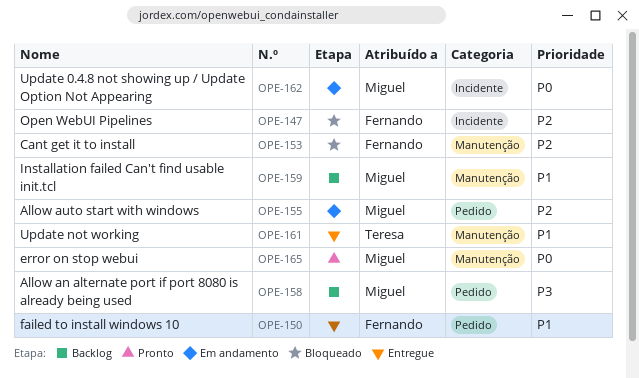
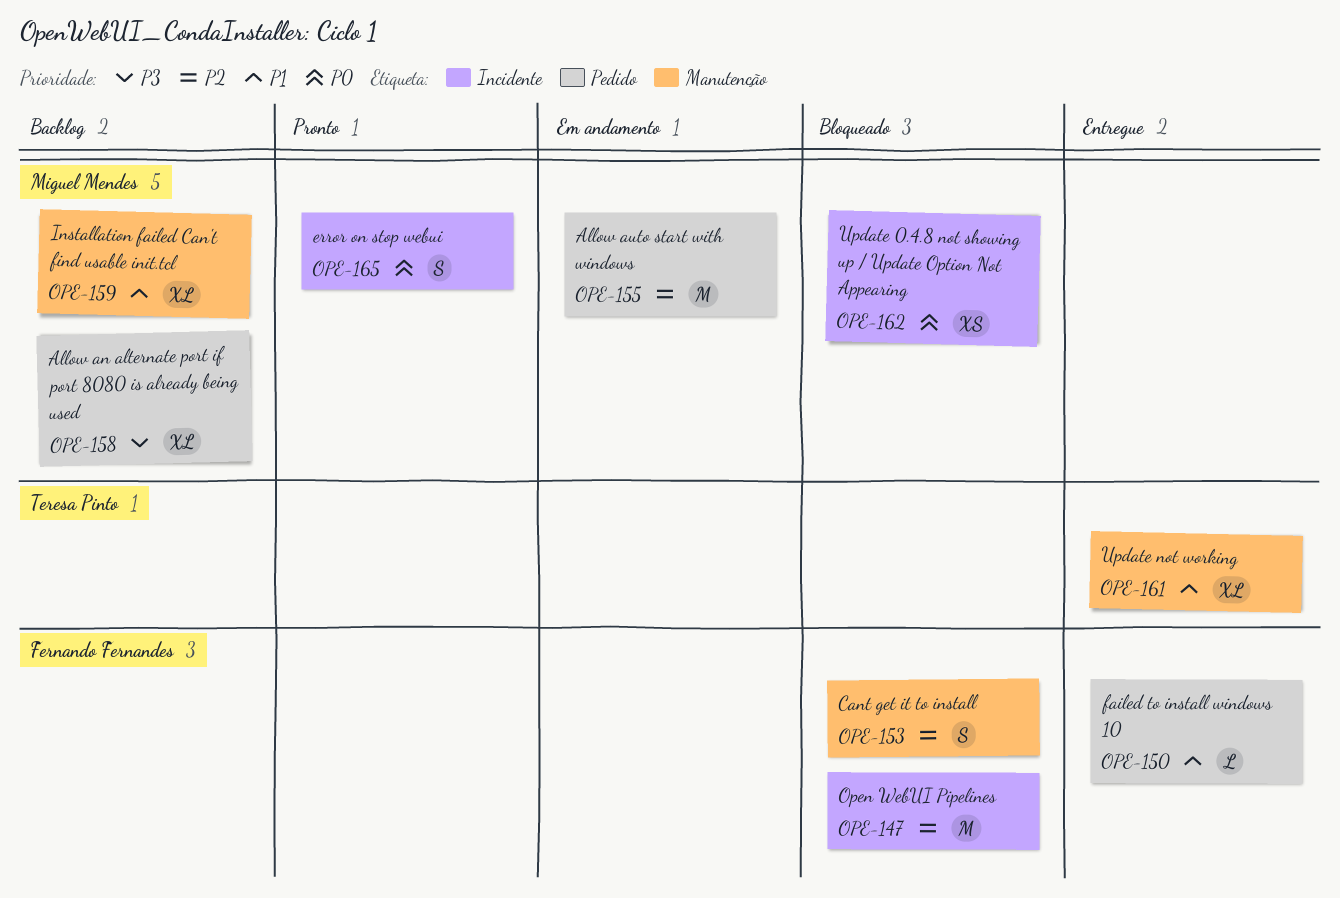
OPE-162, status: Em andamento -> Bloqueado
OPE-165, label: Manutenção -> Incidente

